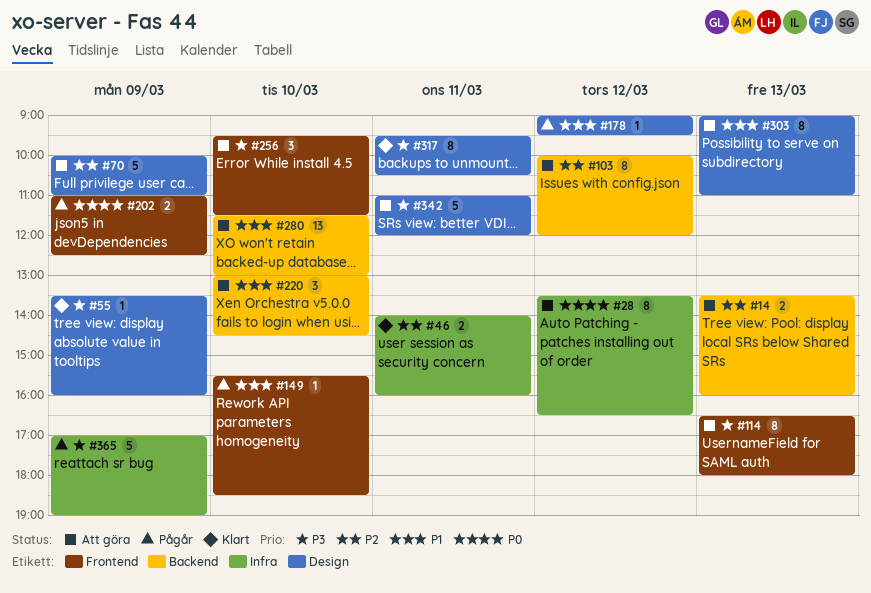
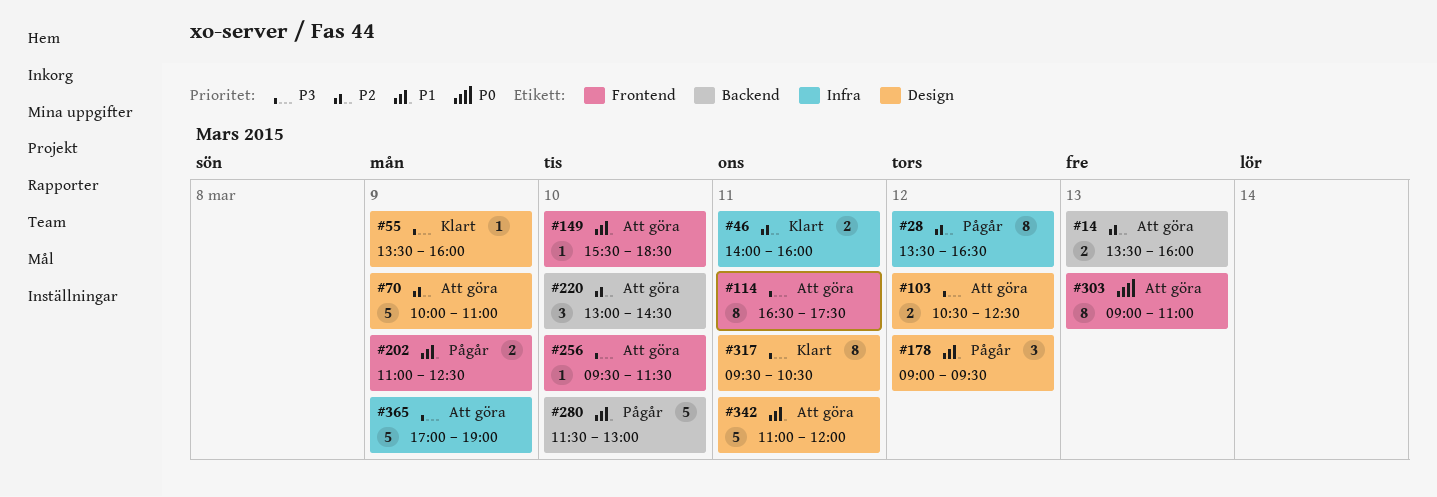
#28, status: Att göra -> Pågår
#28, priority: P0 -> P2
#103, priority: P2 -> P3
#103, label: Backend -> Design
#103, estimate: 8 -> 2
#103, begins: 10:00 -> 10:30
#103, ends: 12:00 -> 12:30
#114, day: Mar 13 -> Mar 11
#114, ends: 18:00 -> 17:30
#149, status: Pågår -> Att göra
#178, estimate: 1 -> 3
#202, priority: P0 -> P1
#220, priority: P1 -> P2
#256, estimate: 3 -> 1
#280, status: Att göra -> Pågår
#280, estimate: 13 -> 5
#303, priority: P1 -> P0
#303, label: Design -> Frontend
#342, priority: P3 -> P1
#365, status: Pågår -> Att göra

